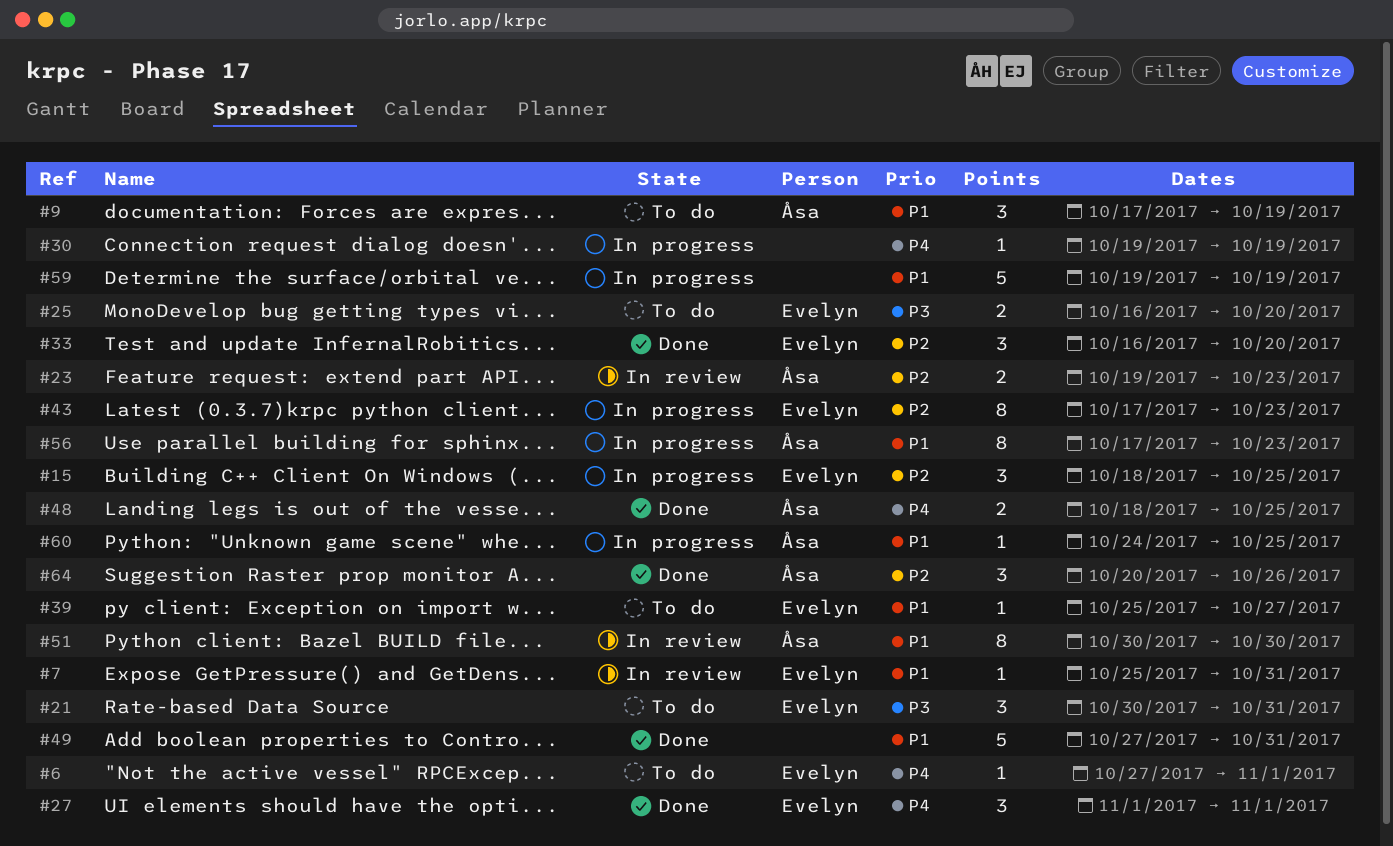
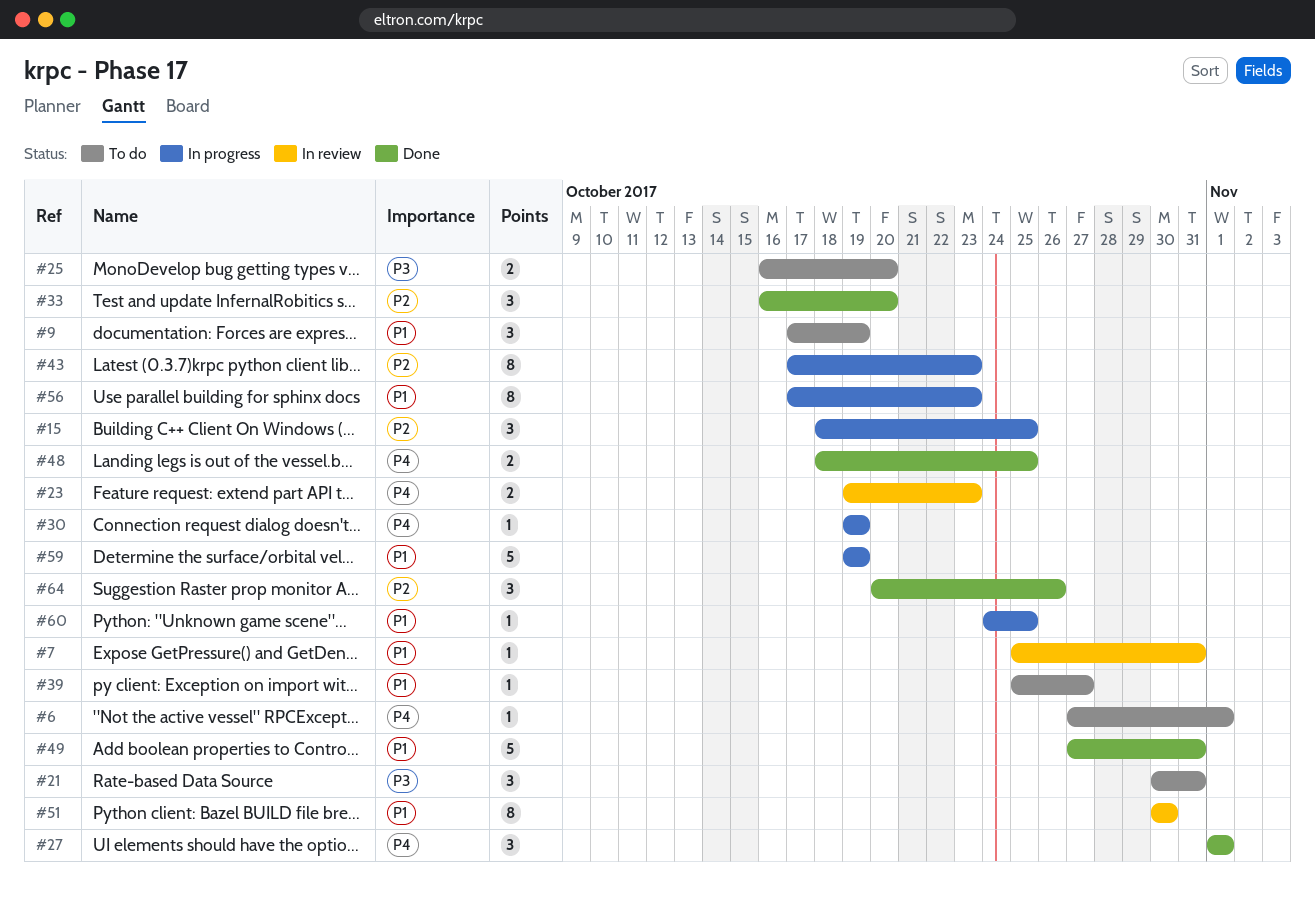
#23, priority: P2 -> P4

